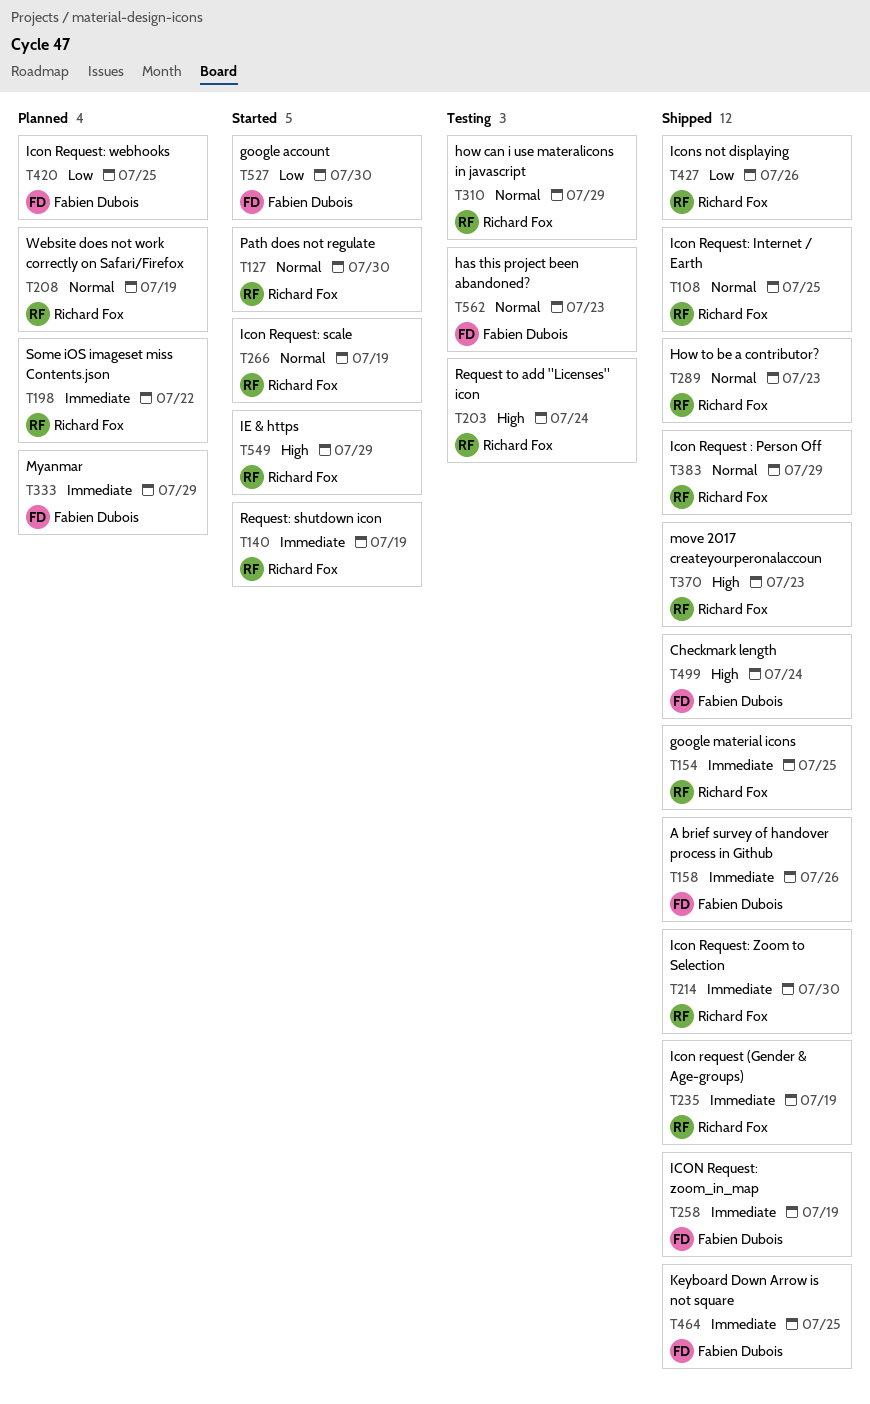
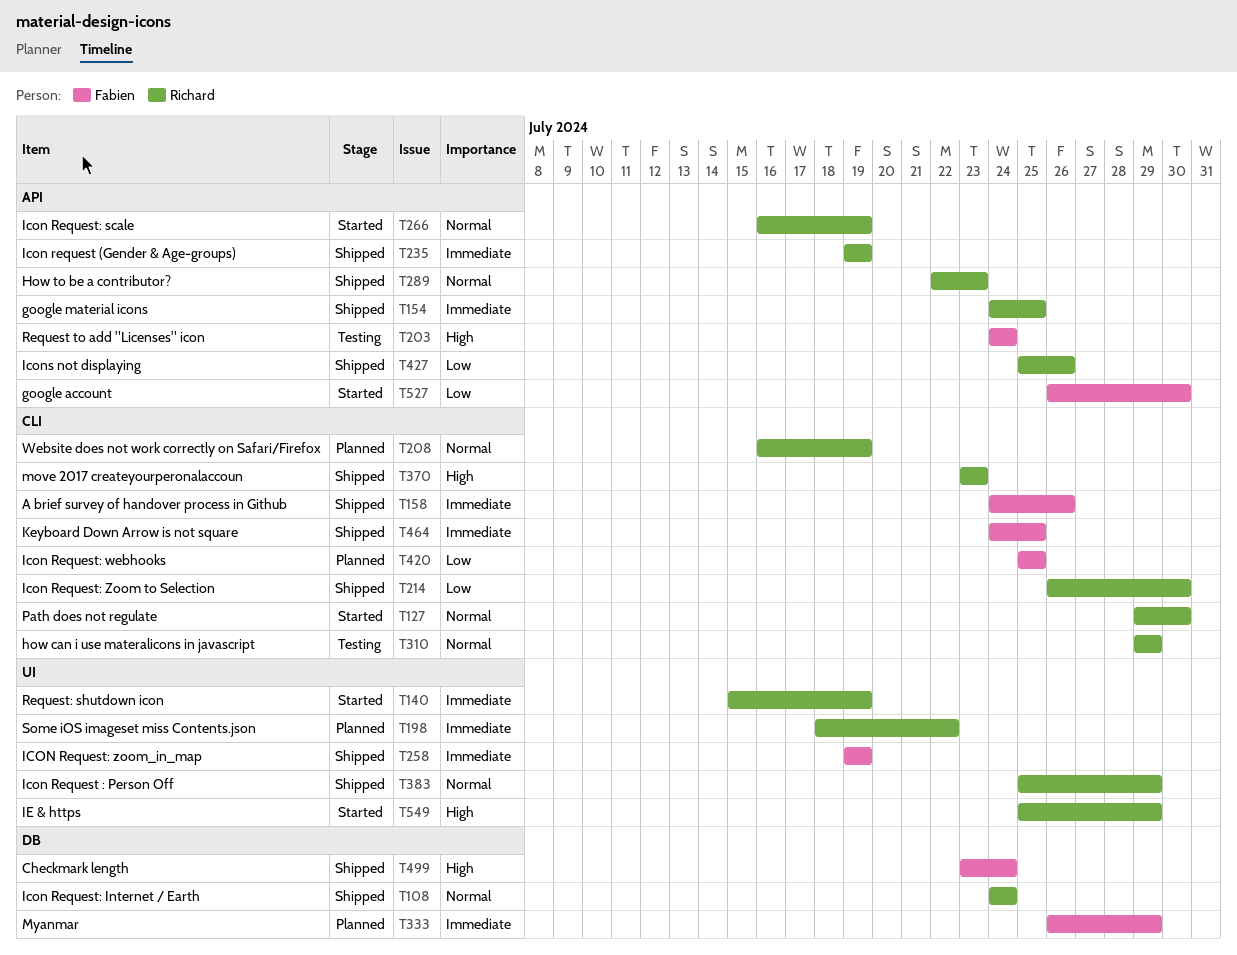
T108, due: Jul 25 -> Jul 24
T203, owner: Richard Fox -> Fabien Dubois
T214, priority: Immediate -> Low
T562: present -> none

